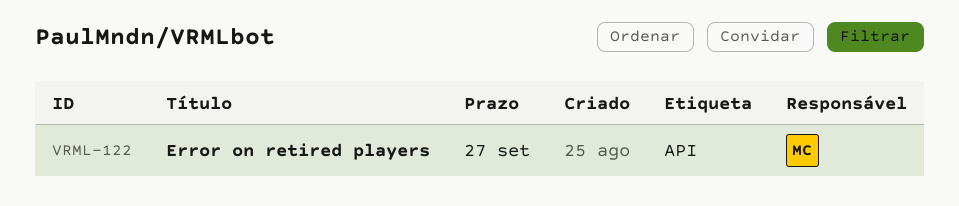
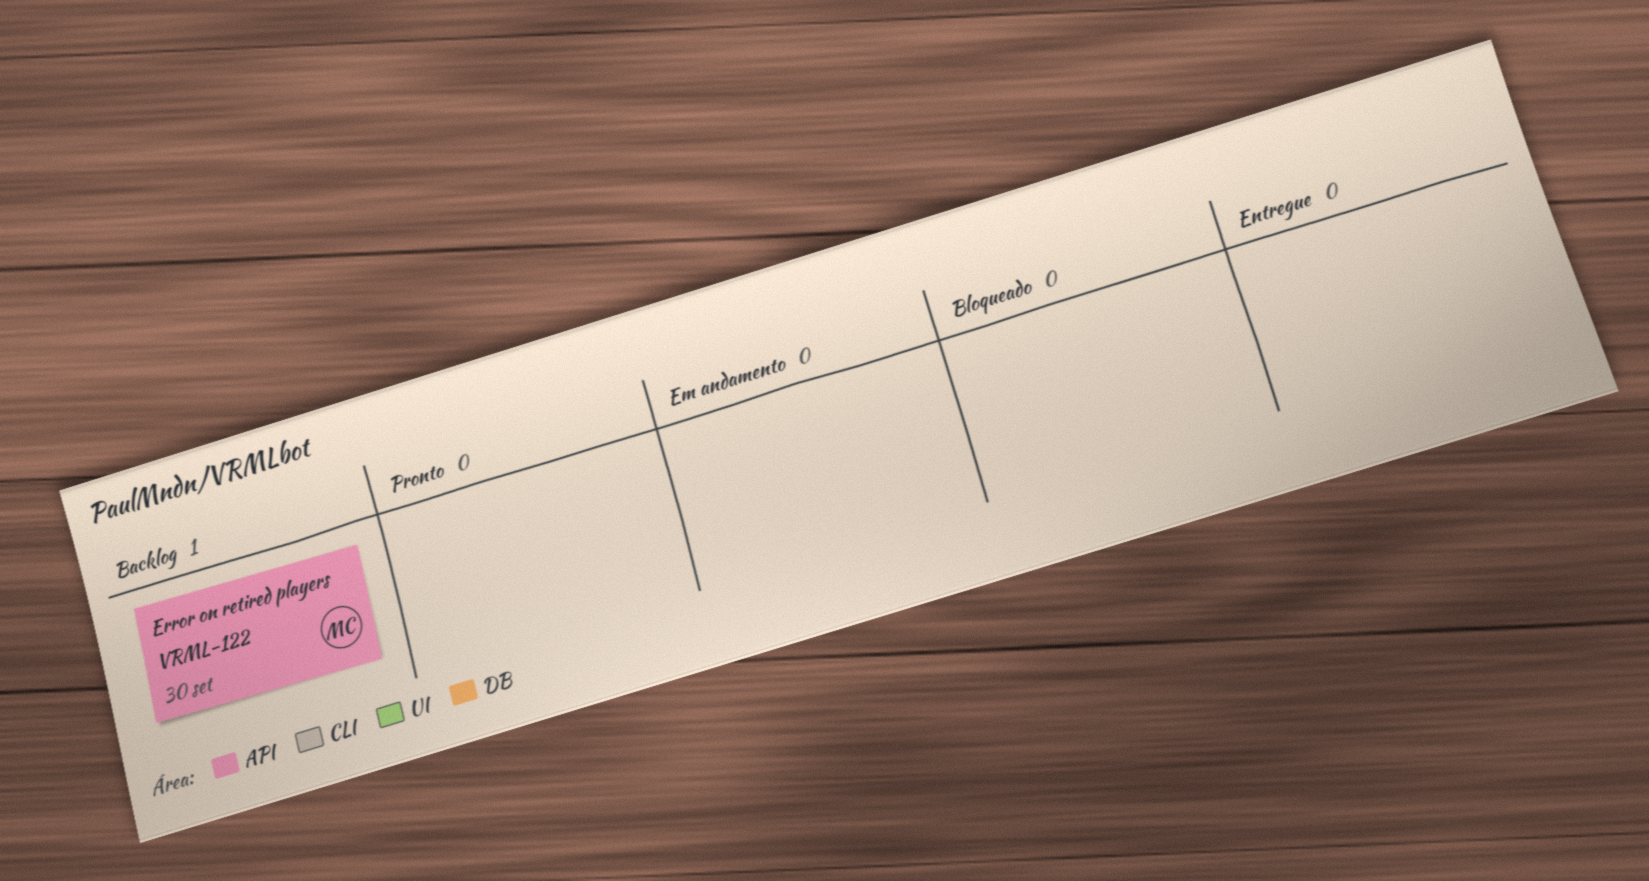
VRML-122, due: Sep 27 -> Sep 30

